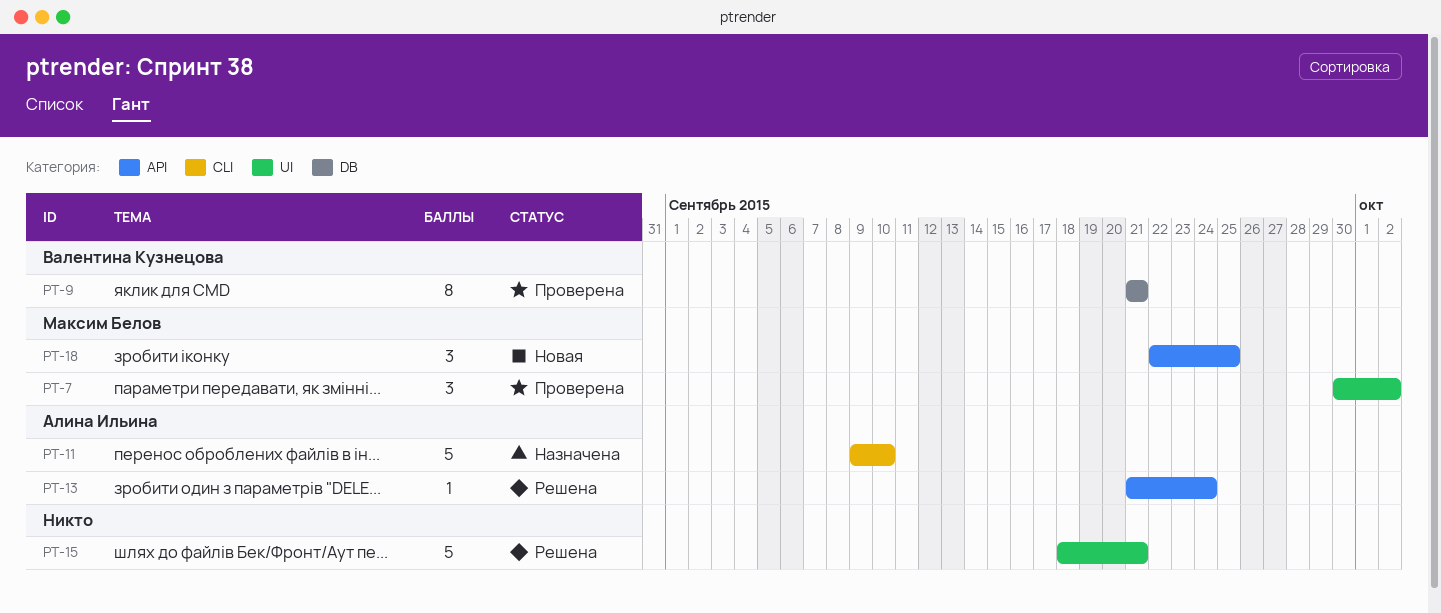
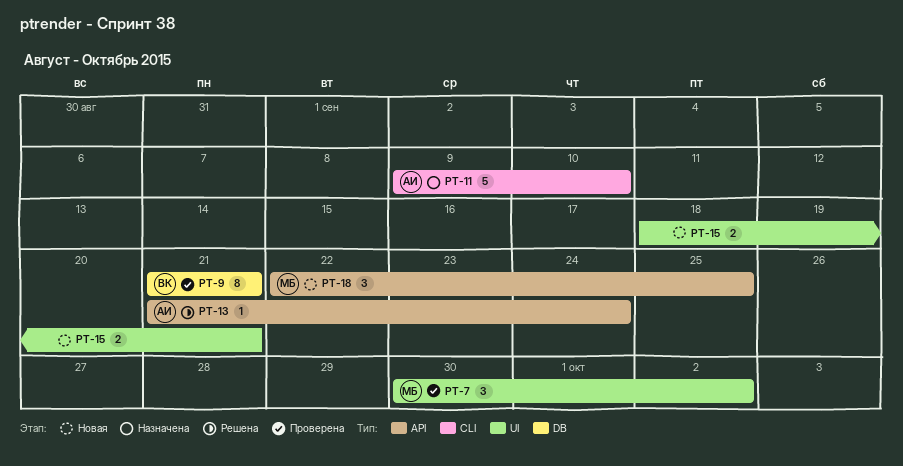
PT-15, status: Решена -> Новая
PT-15, estimate: 5 -> 2

